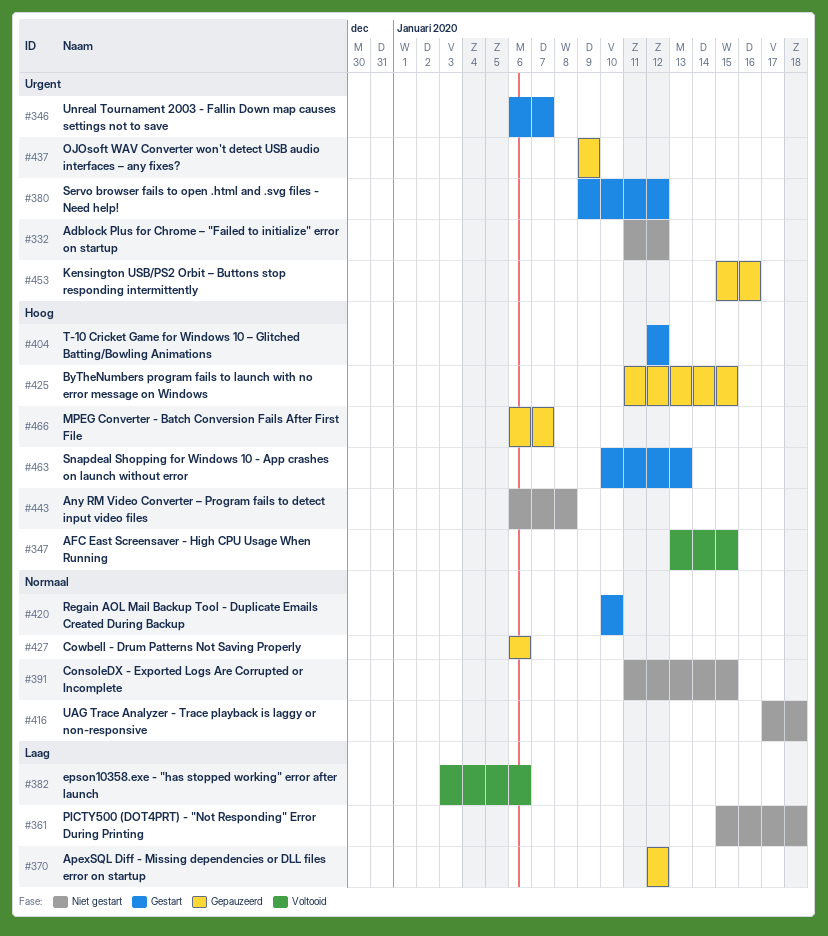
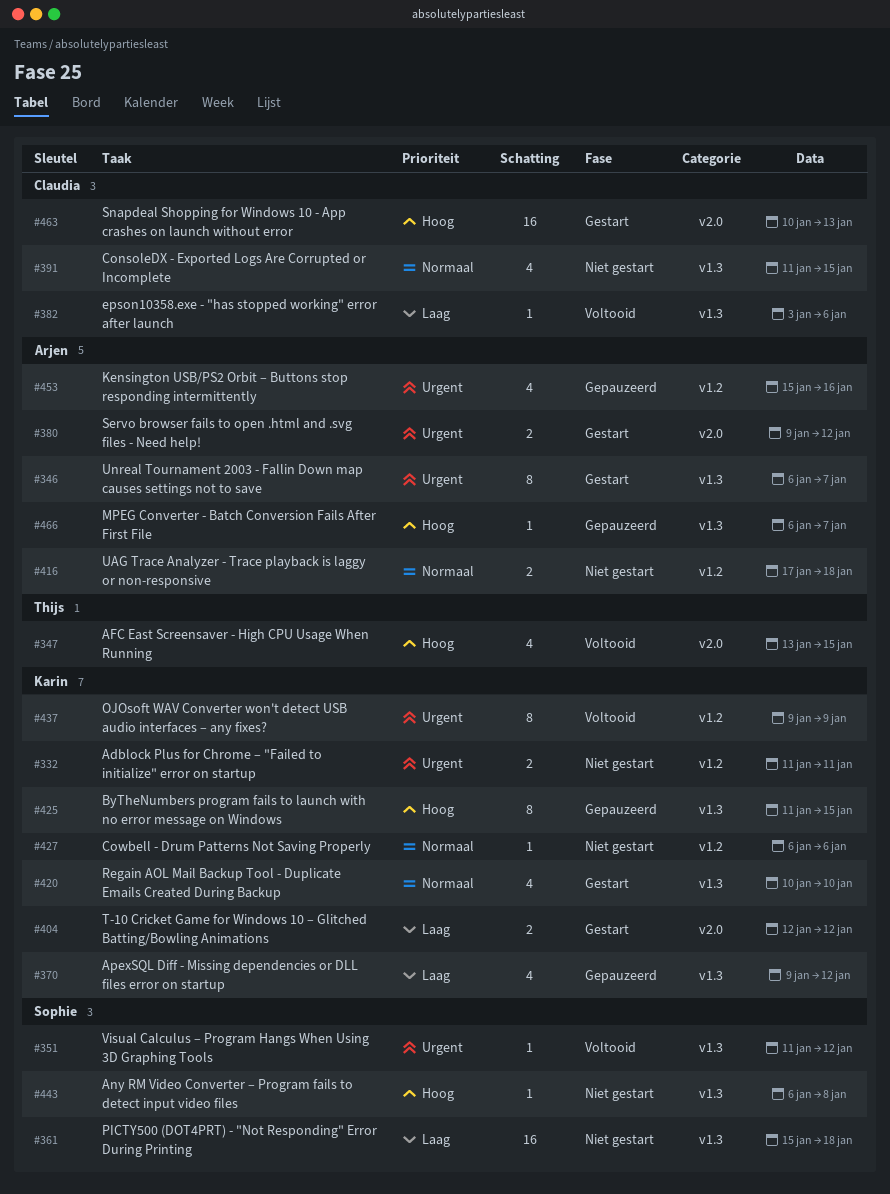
#332, due: Jan 12 -> Jan 11
#351: none -> present
#370, start: Jan 12 -> Jan 9
#404, priority: Hoog -> Laag
#427, status: Gepauzeerd -> Niet gestart
#437, status: Gepauzeerd -> Voltooid

